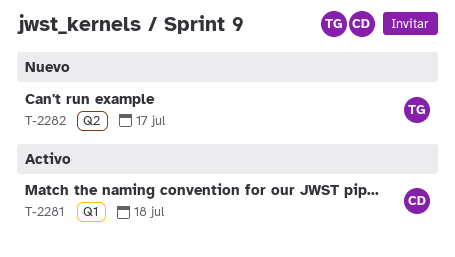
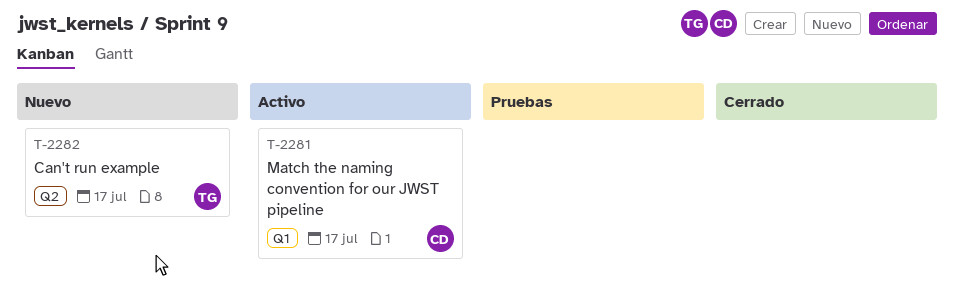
T-2281, due: Jul 18 -> Jul 17

